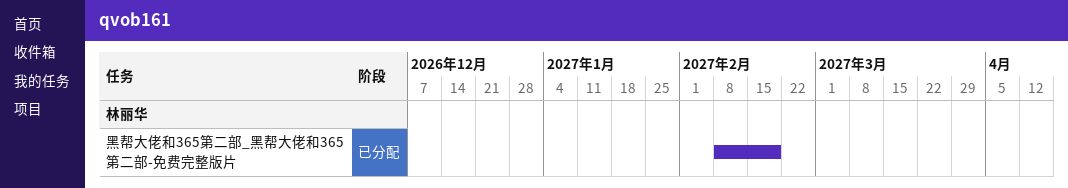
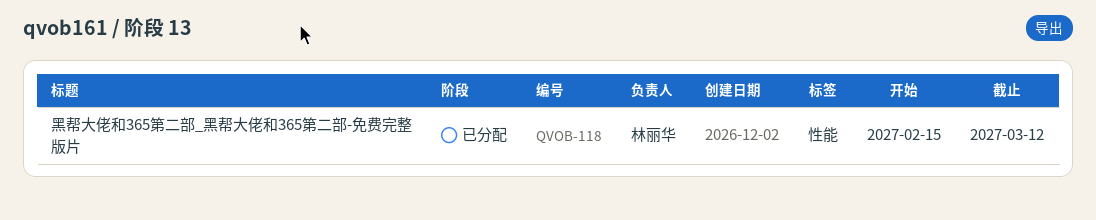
黑帮大佬和365第二部_黑帮大佬和365第二部-免费完整版片, start: Feb 8 -> Feb 15
黑帮大佬和365第二部_黑帮大佬和365第二部-免费完整版片, due: Feb 19 -> Mar 12

